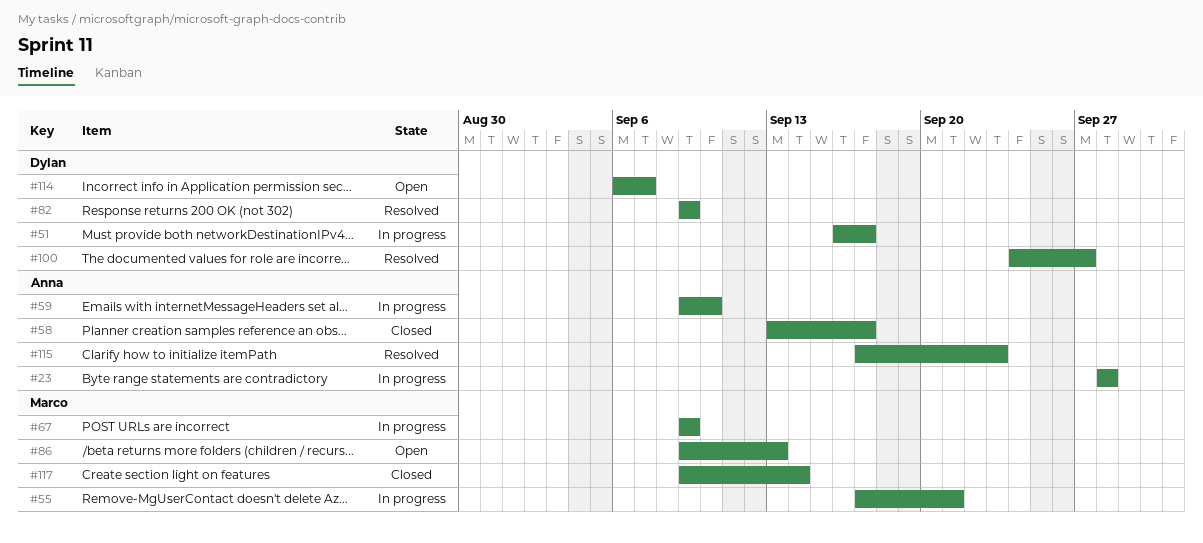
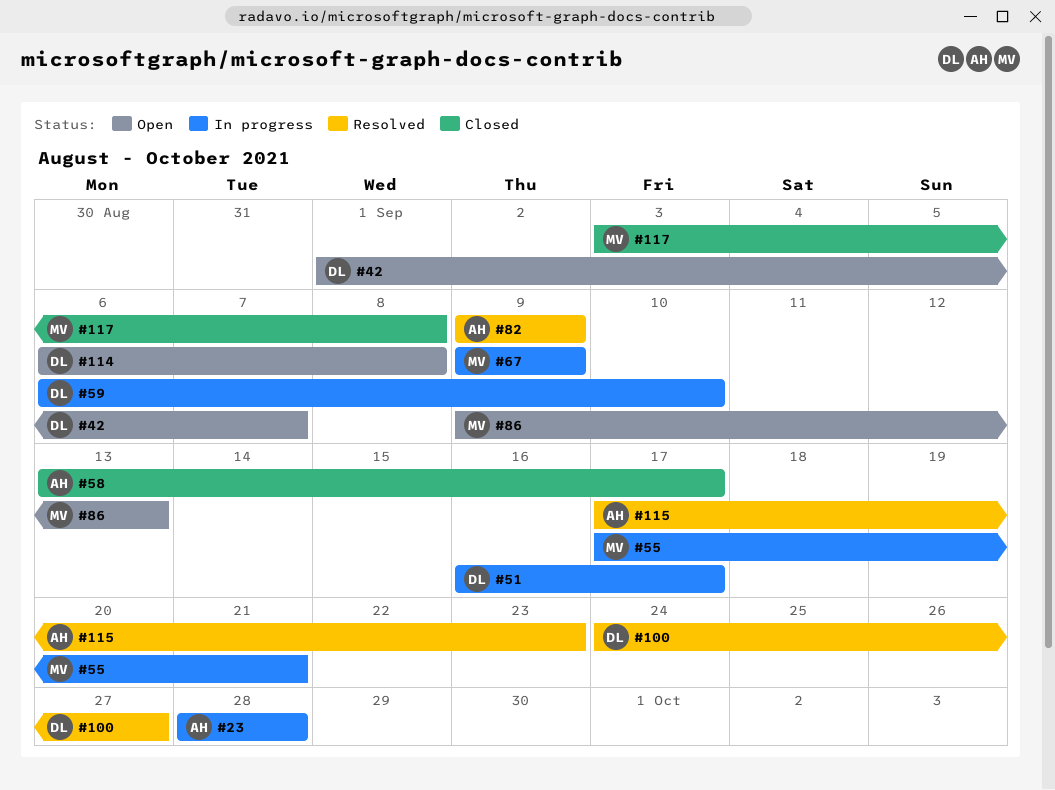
#42: none -> present
#59, owner: Anna -> Dylan
#59, start: Sep 9 -> Sep 6
#82, owner: Dylan -> Anna
#114, due: Sep 7 -> Sep 8
#117, start: Sep 9 -> Sep 3
#117, due: Sep 14 -> Sep 8

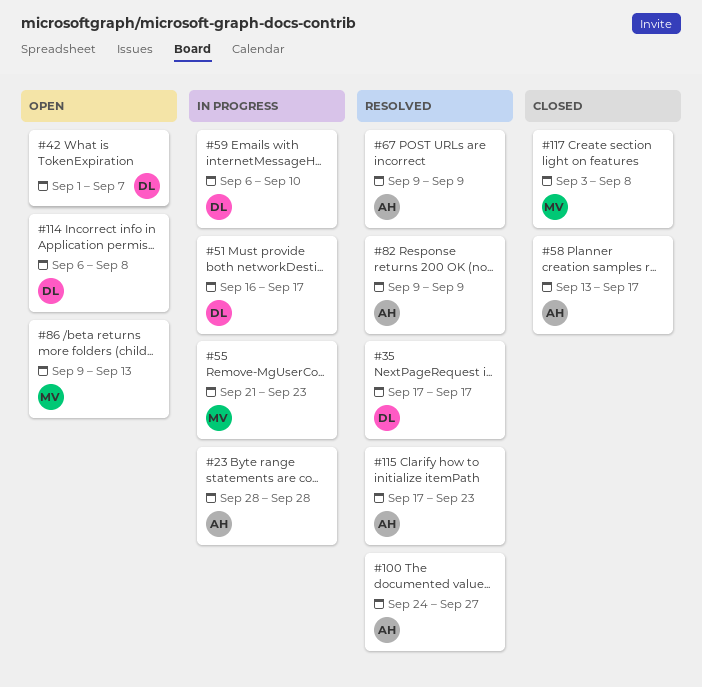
#35: none -> present
#55, start: Sep 17 -> Sep 21
#55, due: Sep 21 -> Sep 23
#67, status: In progress -> Resolved
#67, owner: MV -> AH
#100, owner: DL -> AH

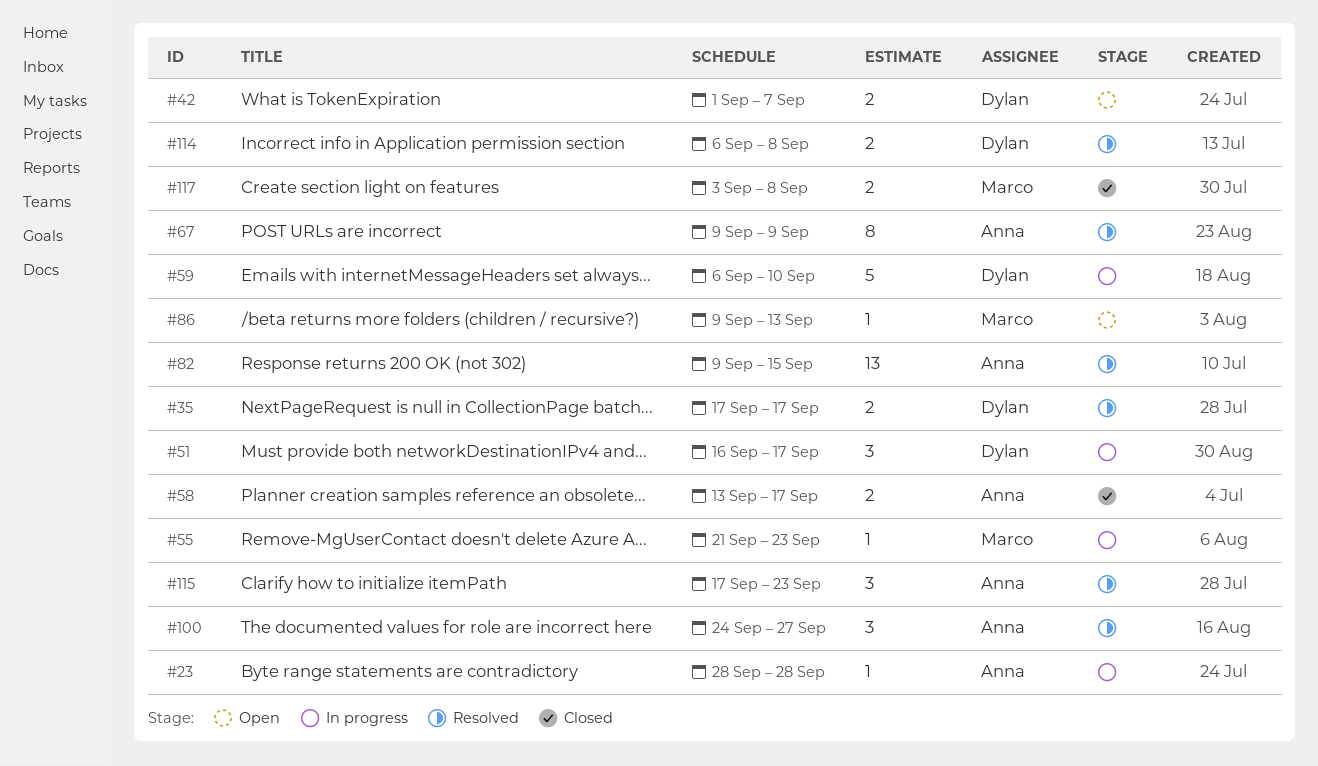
#82, due: Sep 9 -> Sep 15
#114, status: Open -> Resolved

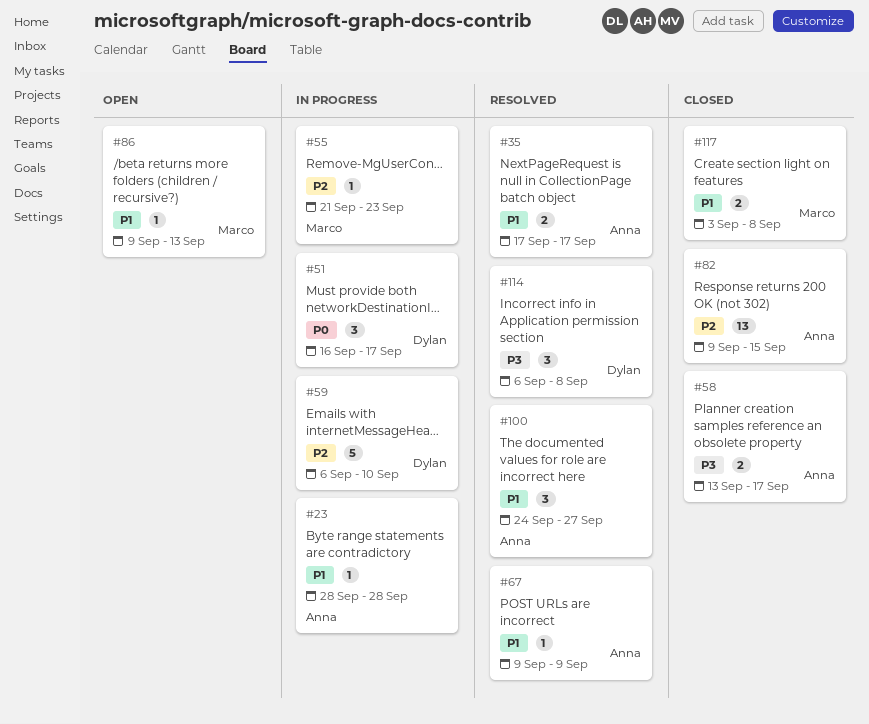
#35, owner: Dylan -> Anna
#42: present -> none
#67, estimate: 8 -> 1
#82, status: Resolved -> Closed
#114, estimate: 2 -> 3
#115: present -> none

